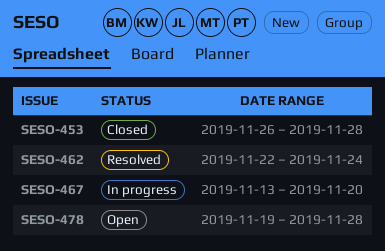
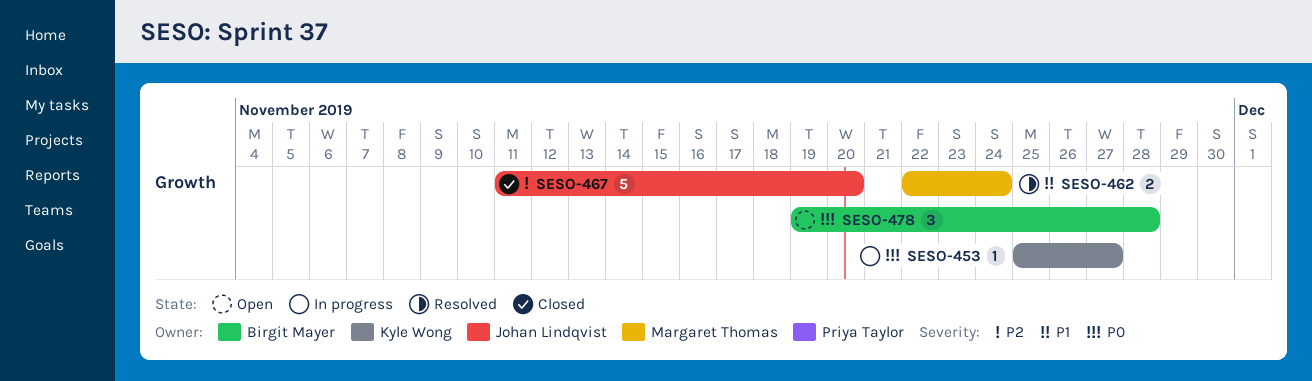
SESO-453, status: Closed -> In progress
SESO-453, start: Nov 26 -> Nov 25
SESO-453, due: Nov 28 -> Nov 27
SESO-467, status: In progress -> Closed
SESO-467, start: Nov 13 -> Nov 11

